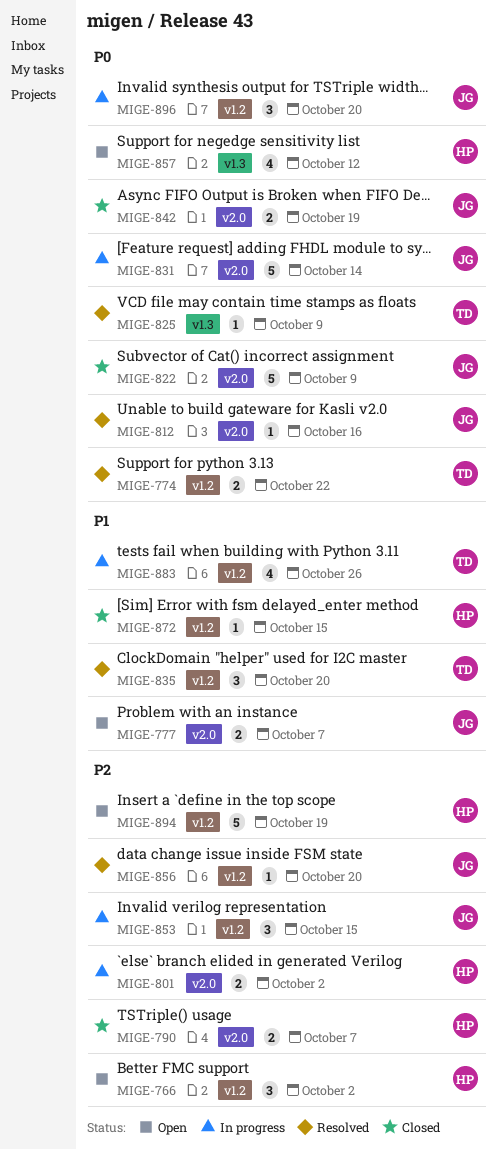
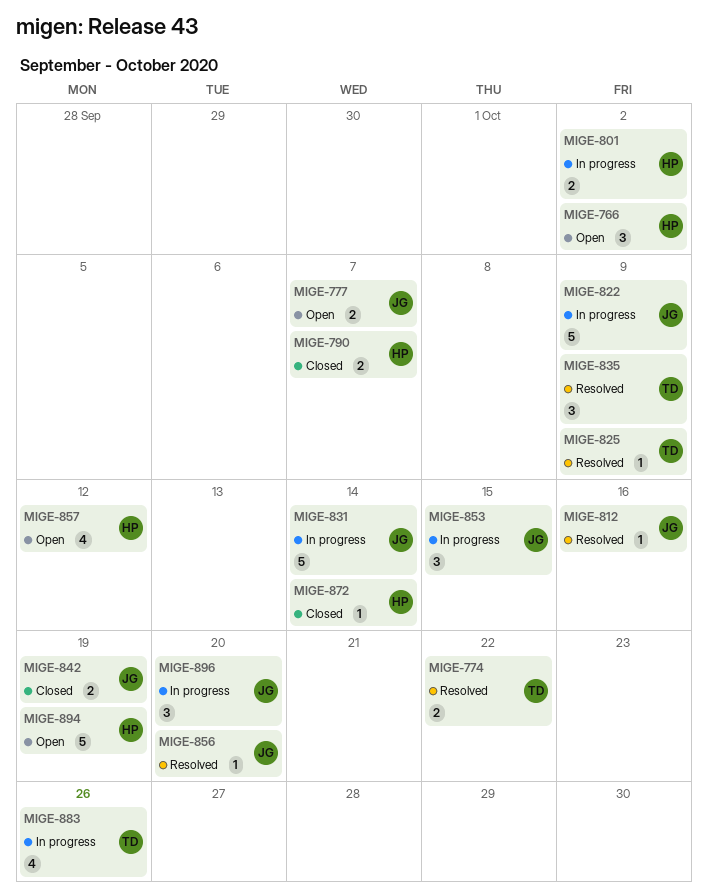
MIGE-822, status: Closed -> In progress
MIGE-835, due: Oct 20 -> Oct 9
MIGE-872, due: Oct 15 -> Oct 14

